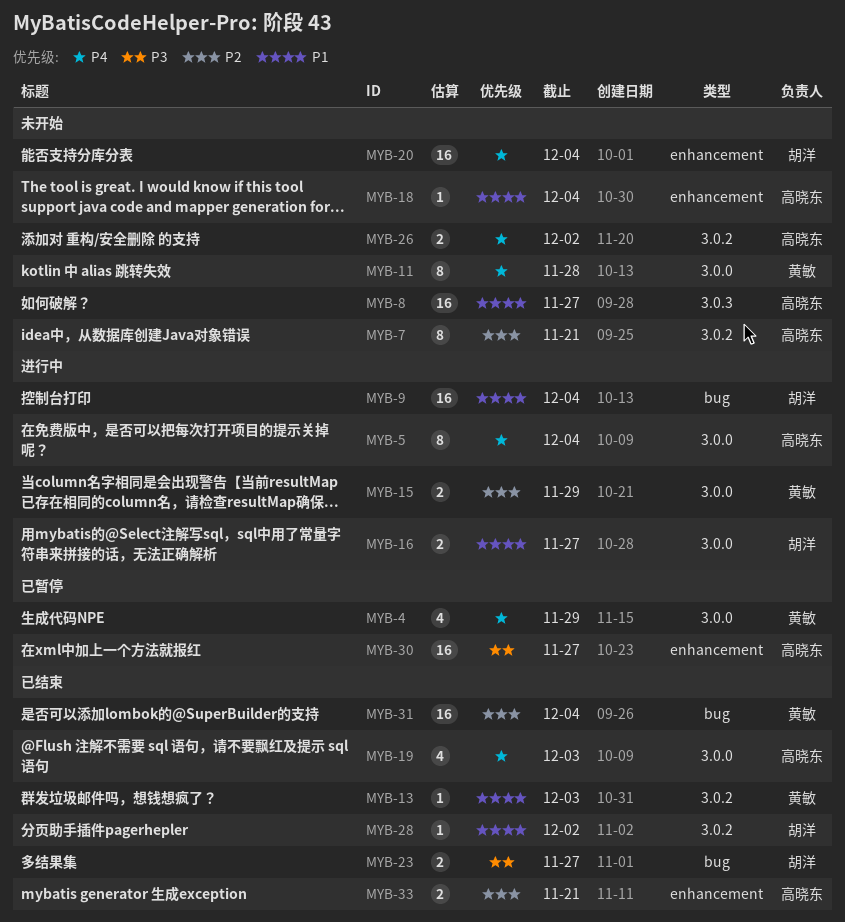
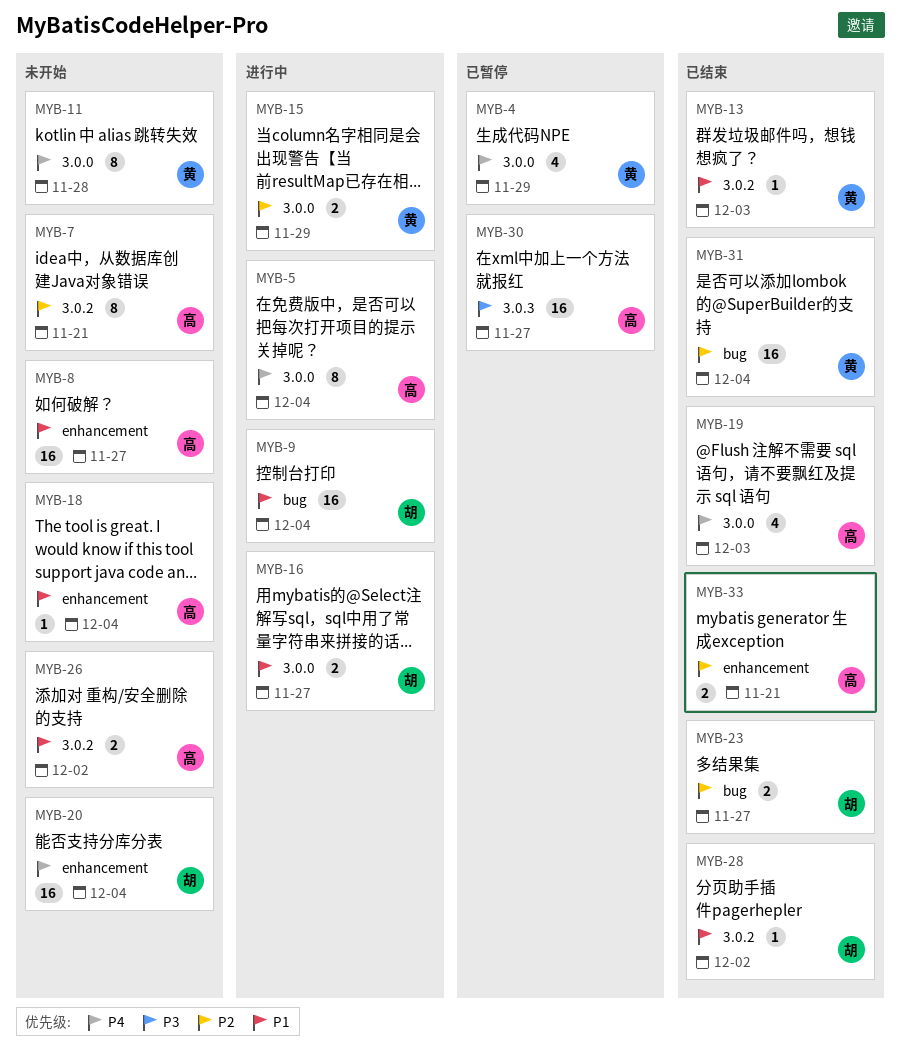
MYB-8, label: 3.0.3 -> enhancement
MYB-23, priority: P3 -> P2
MYB-26, priority: P4 -> P1
MYB-30, label: enhancement -> 3.0.3

